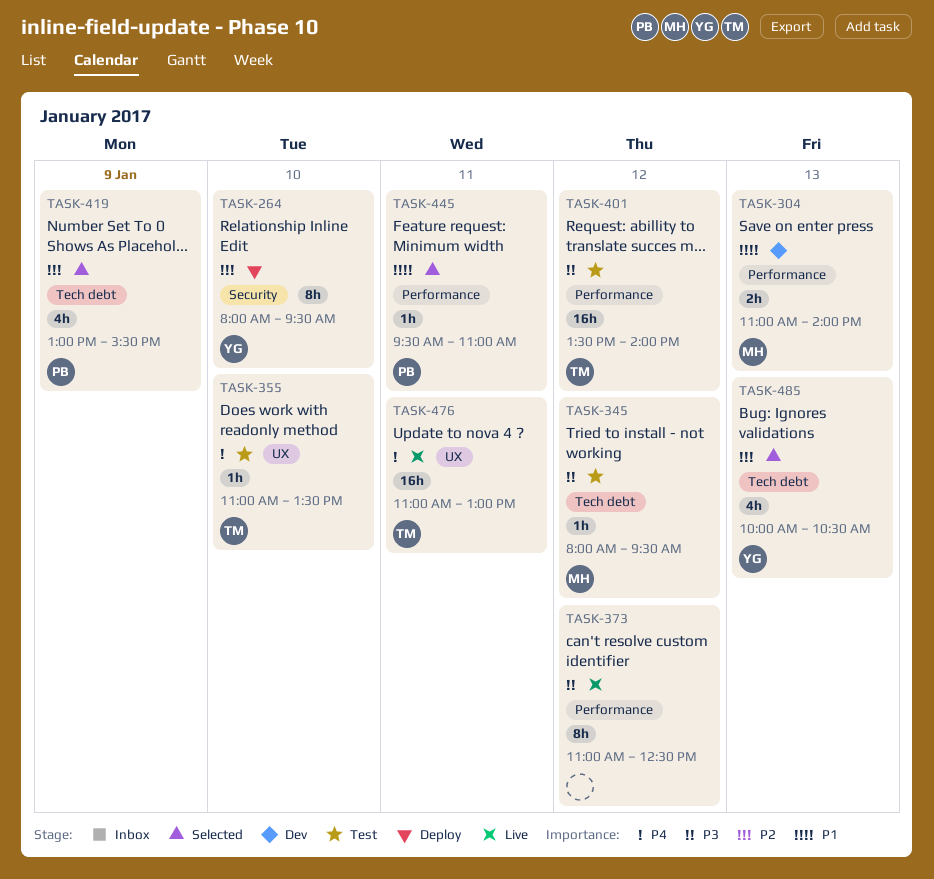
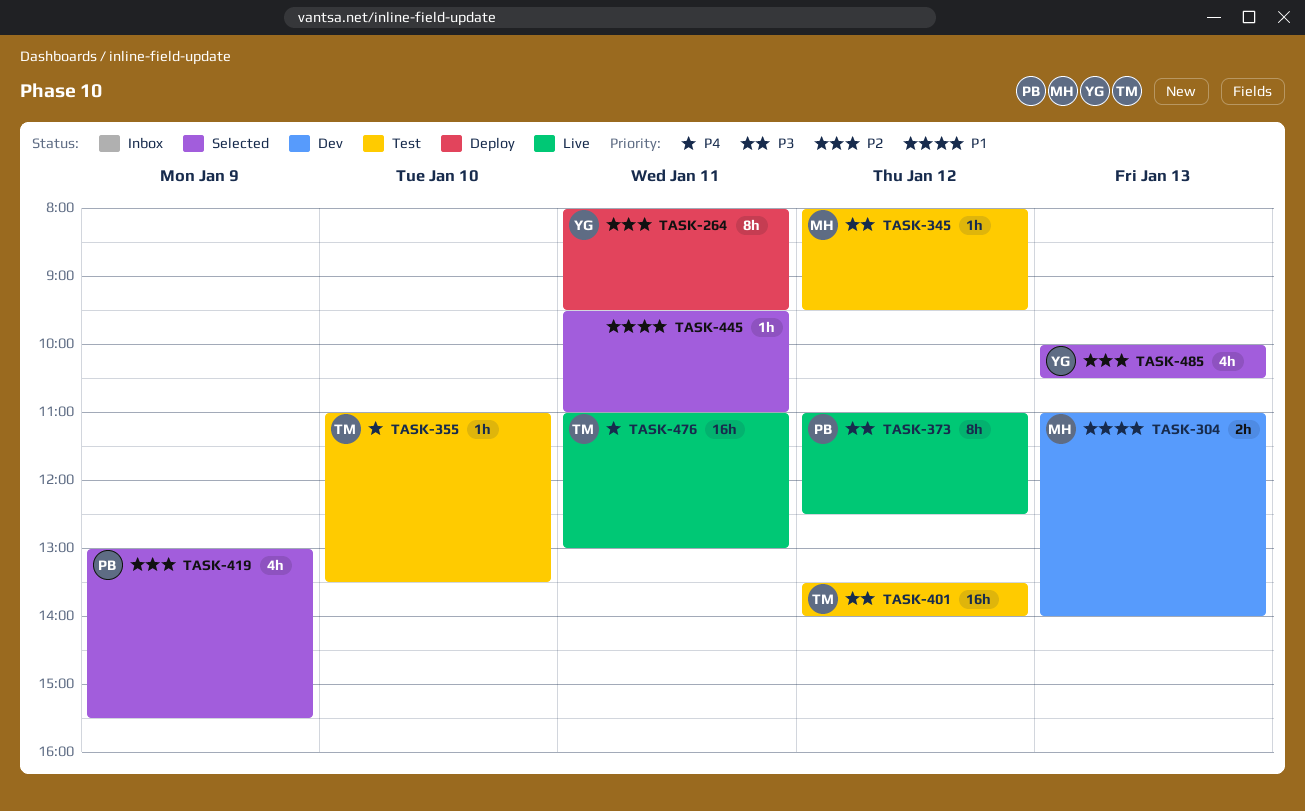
TASK-264, day: Jan 10 -> Jan 11
TASK-373, owner: none -> PB
TASK-445, owner: PB -> none

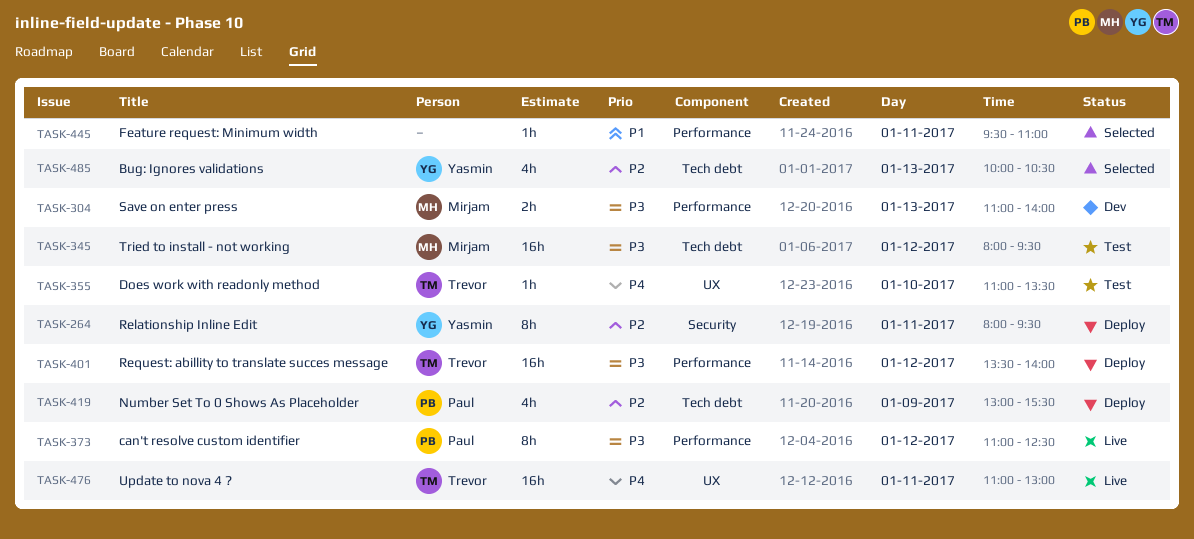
TASK-304, priority: P1 -> P3
TASK-345, estimate: 1h -> 16h
TASK-401, status: Test -> Deploy
TASK-419, status: Selected -> Deploy

